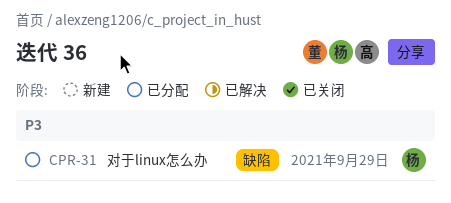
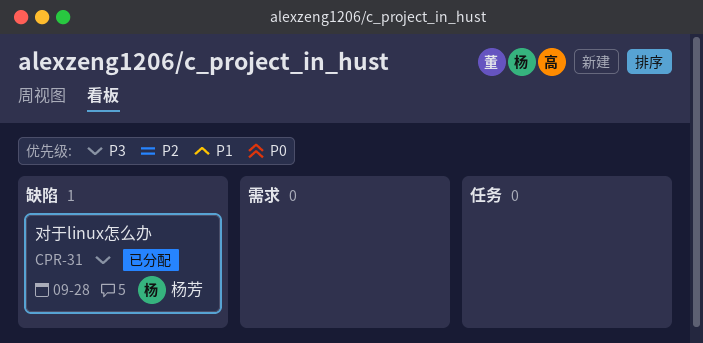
CPR-31, due: Sep 29 -> Sep 28

